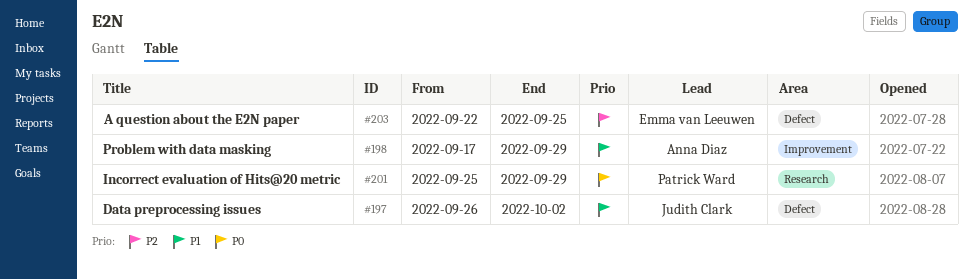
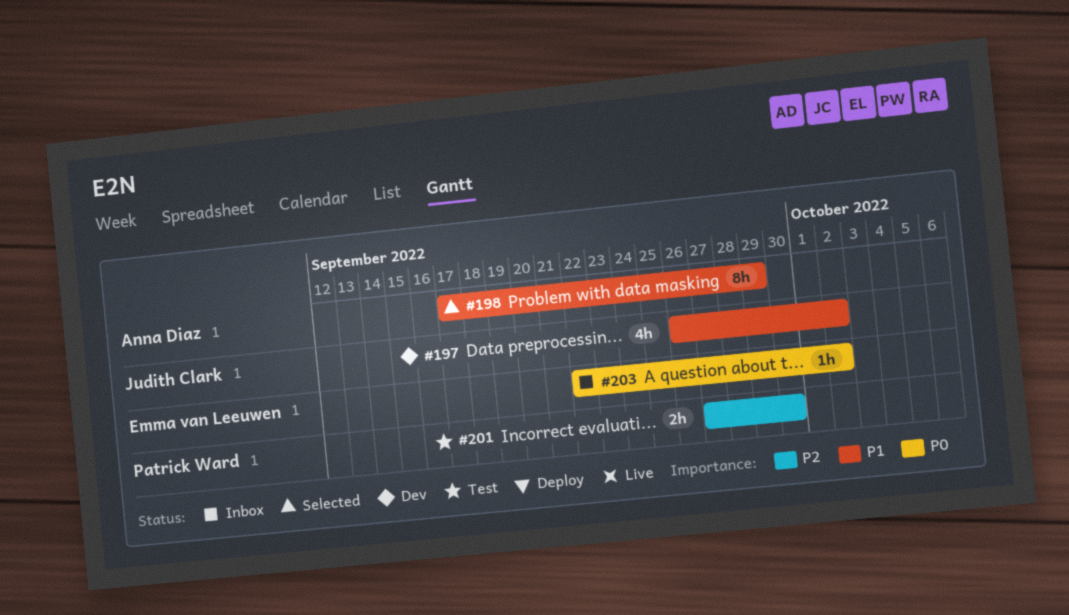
#201, priority: P0 -> P2
#201, start: Sep 25 -> Sep 27
#201, due: Sep 29 -> Sep 30
#203, priority: P2 -> P0
#203, due: Sep 25 -> Oct 2

